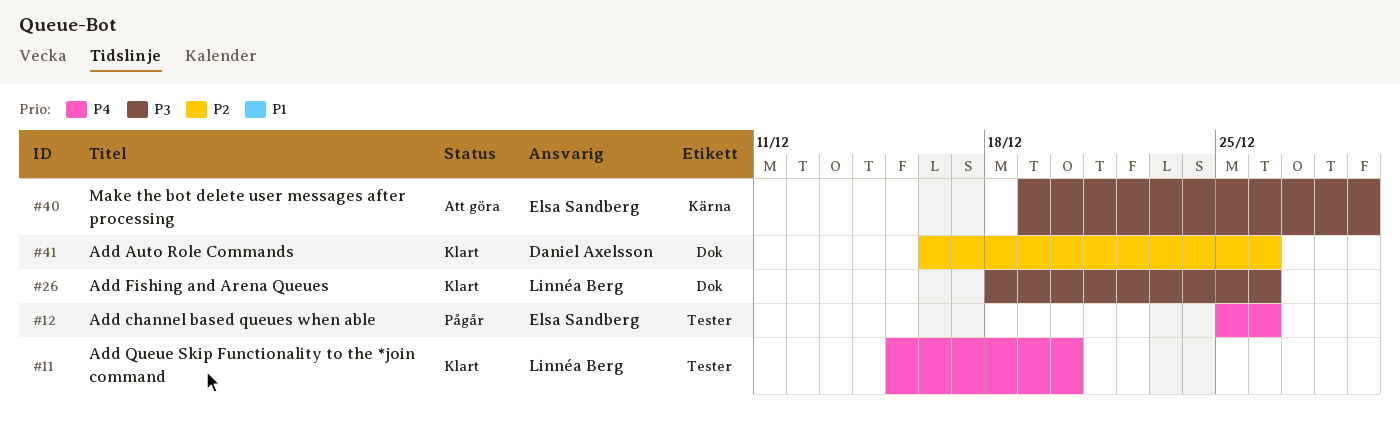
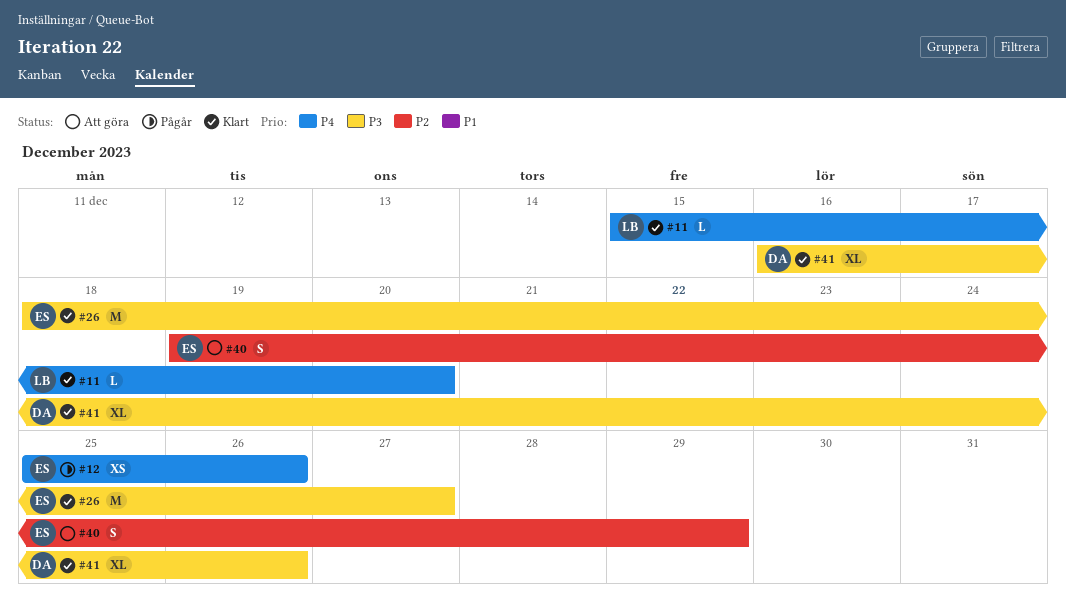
#26, owner: Linnéa Berg -> Elsa Sandberg
#26, due: Dec 26 -> Dec 27
#40, priority: P3 -> P2
#41, priority: P2 -> P3

